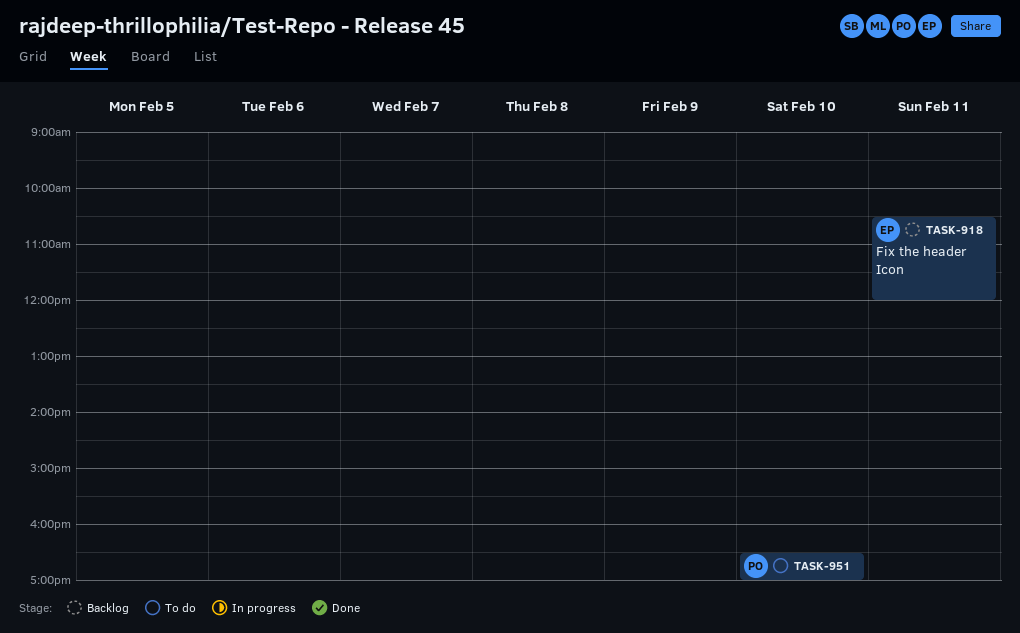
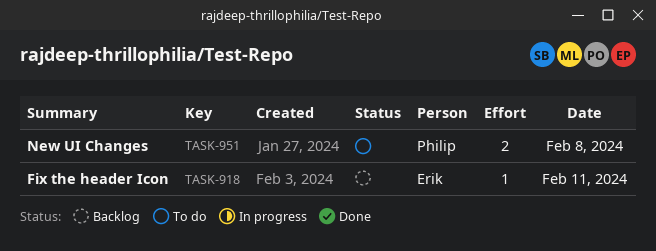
TASK-951, day: Feb 10 -> Feb 8

